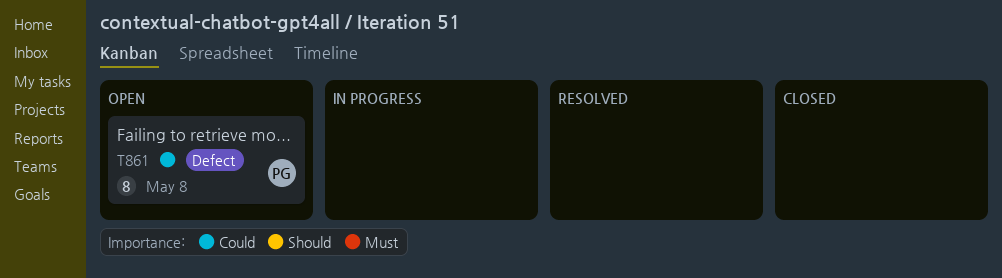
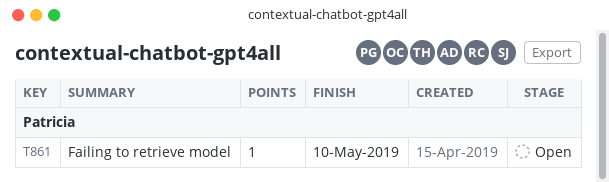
T861, estimate: 8 -> 1
T861, due: May 8 -> May 10

